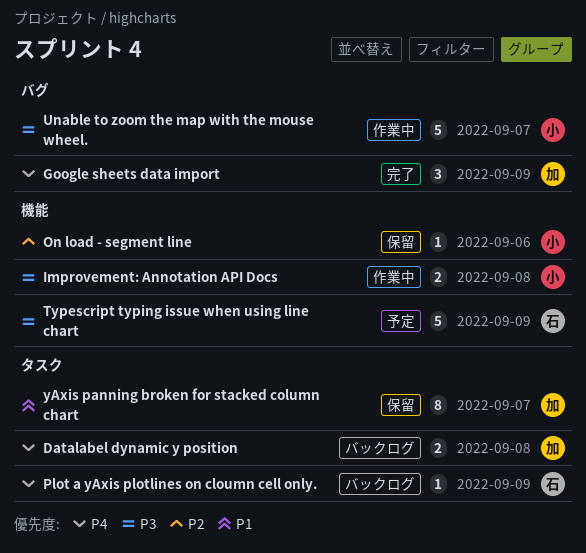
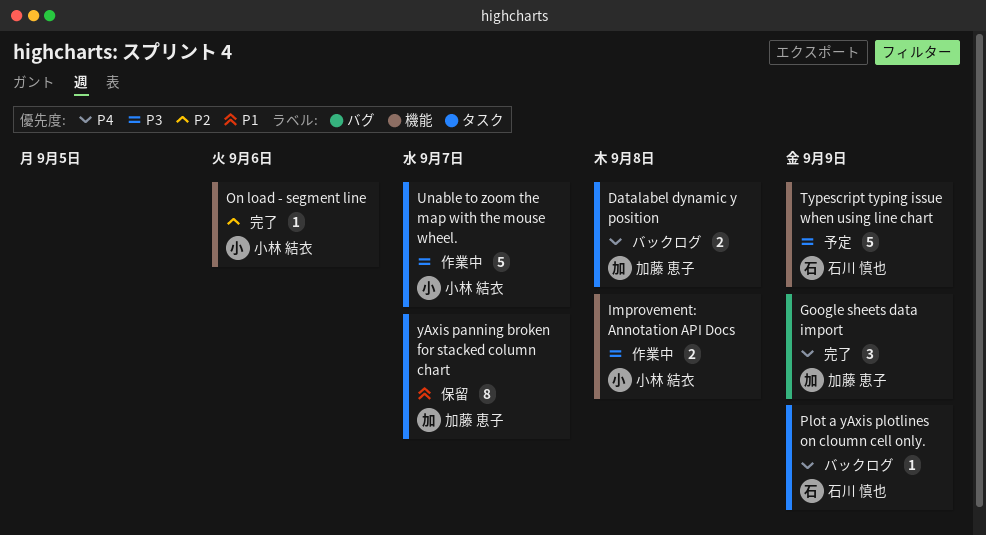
On load - segment line, status: 保留 -> 完了
Unable to zoom the map with the mouse wheel., label: バグ -> タスク

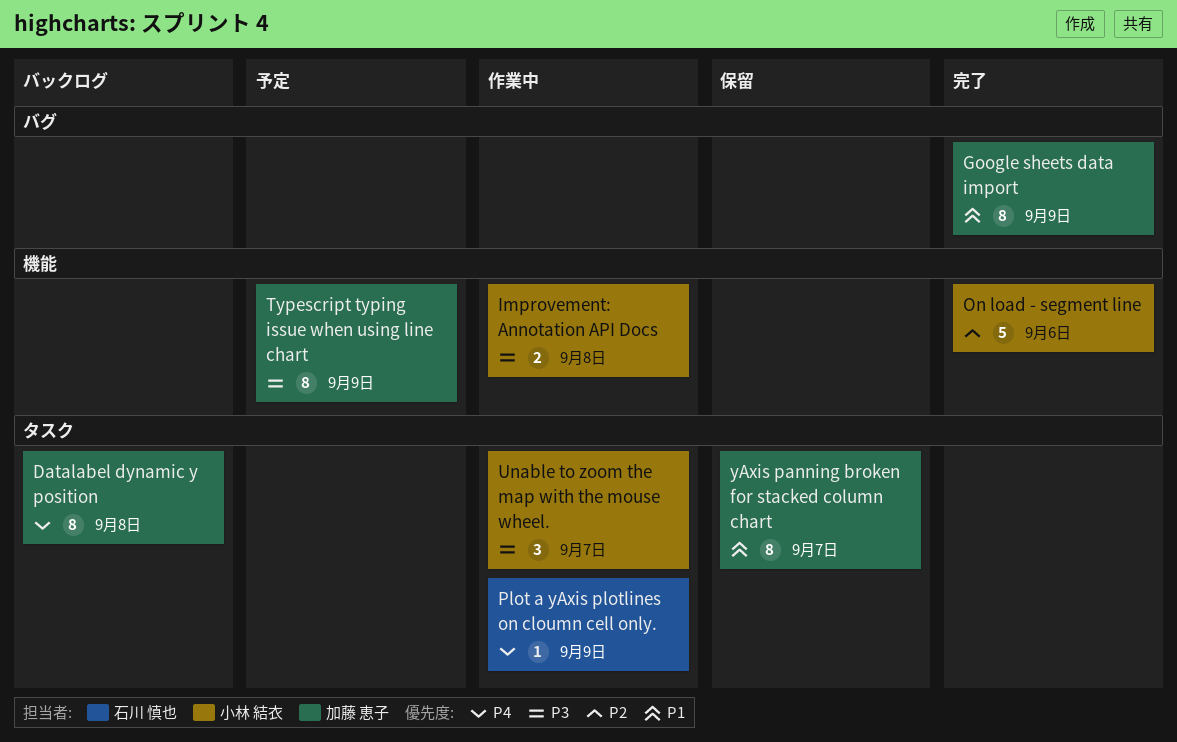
Datalabel dynamic y position, estimate: 2 -> 8
Google sheets data import, priority: P4 -> P1
Google sheets data import, estimate: 3 -> 8
On load - segment line, estimate: 1 -> 5
Plot a yAxis plotlines on cloumn cell only., status: バックログ -> 作業中
Typescript typing issue when using line chart, owner: 石川 慎也 -> 加藤 恵子
Typescript typing issue when using line chart, estimate: 5 -> 8
Unable to zoom the map with the mouse wheel., estimate: 5 -> 3

